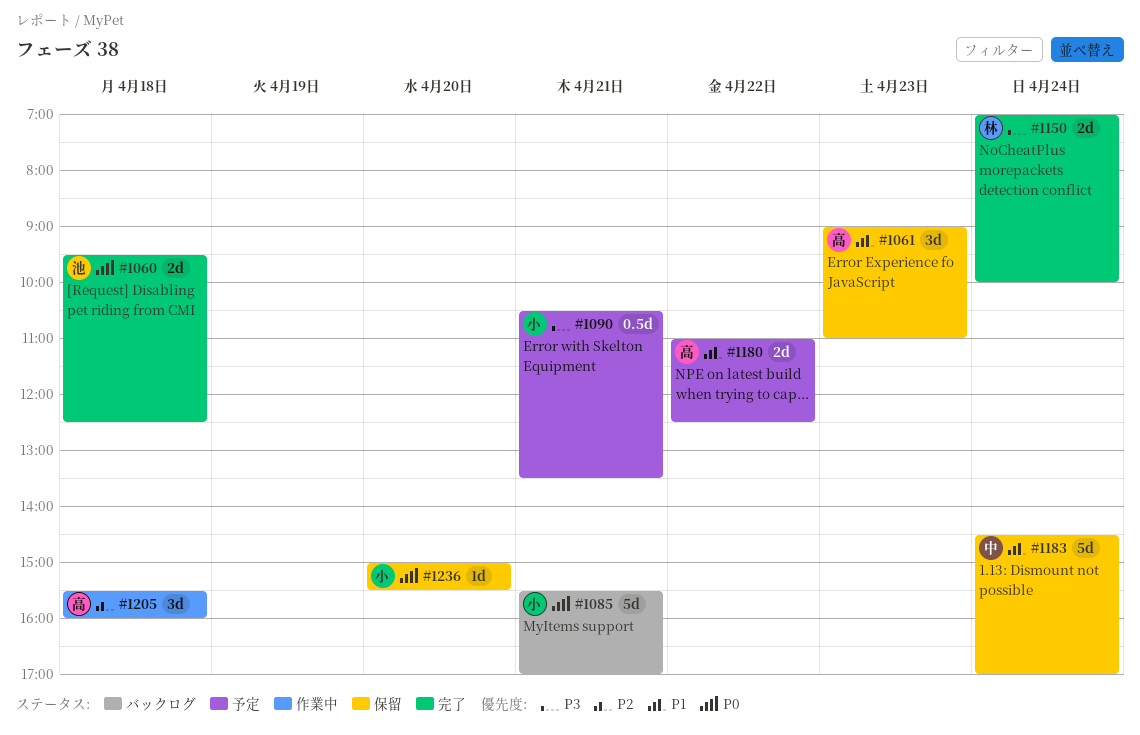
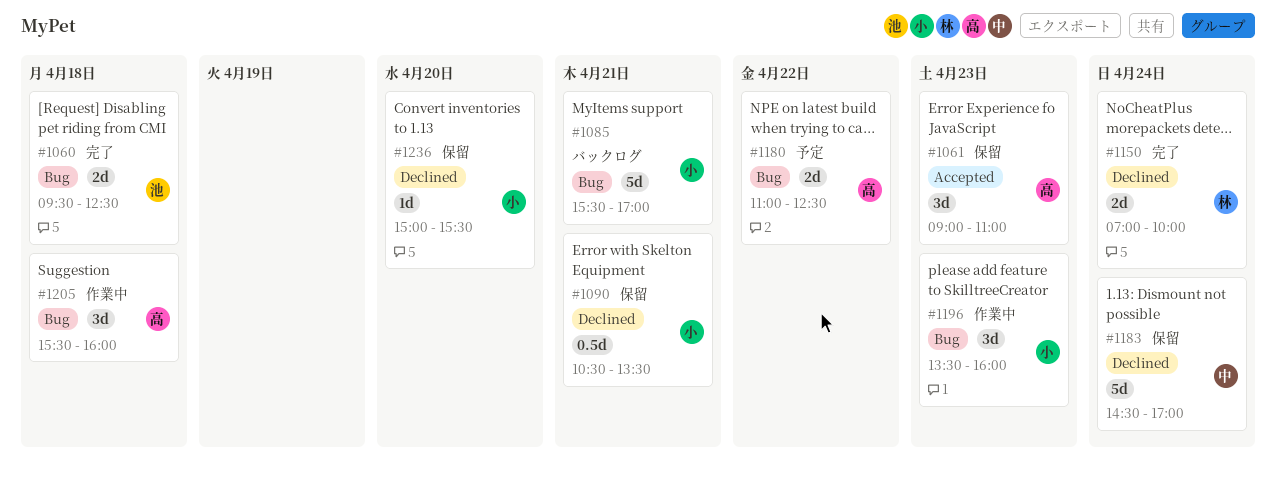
#1090, status: 予定 -> 保留
#1196: none -> present

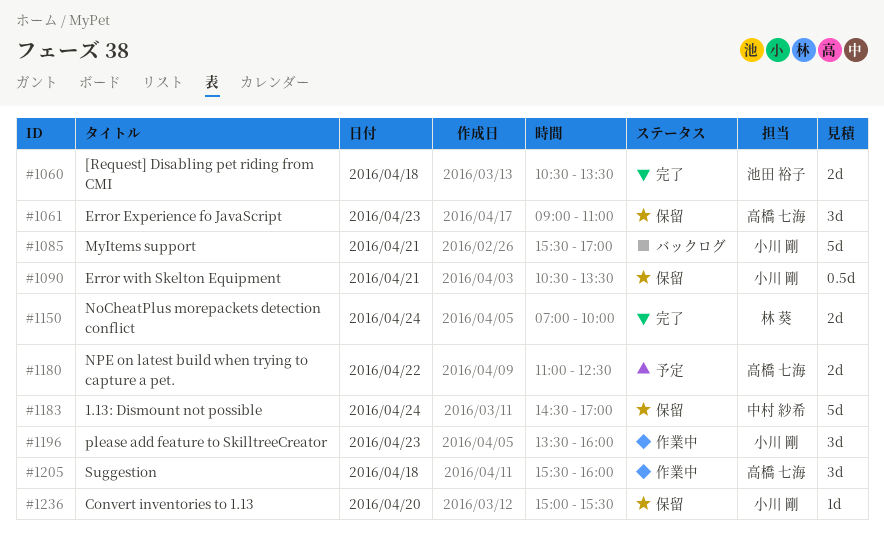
#1060, begins: 09:30 -> 10:30
#1060, ends: 12:30 -> 13:30

